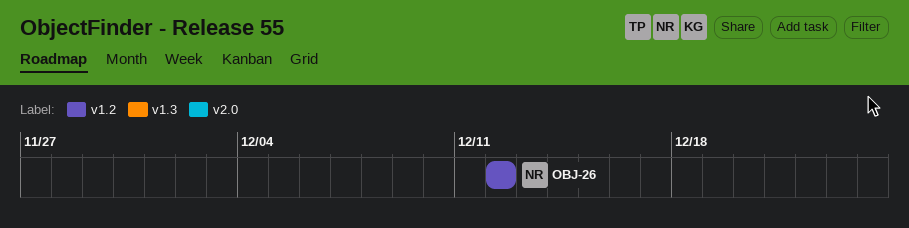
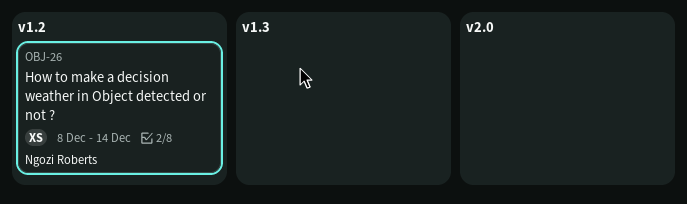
OBJ-26, start: Dec 12 -> Dec 8
OBJ-26, due: Dec 12 -> Dec 14

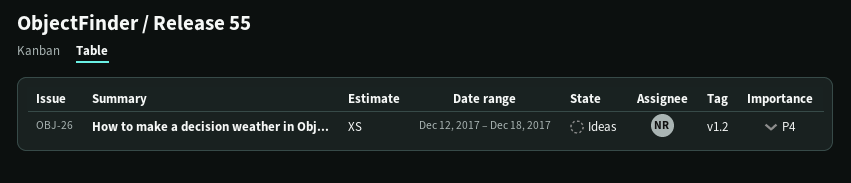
OBJ-26, start: Dec 8 -> Dec 12
OBJ-26, due: Dec 14 -> Dec 18

